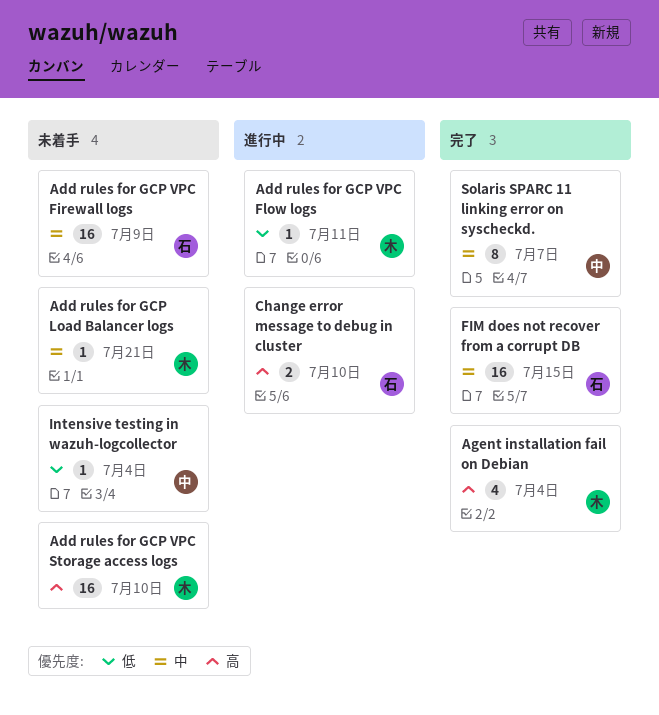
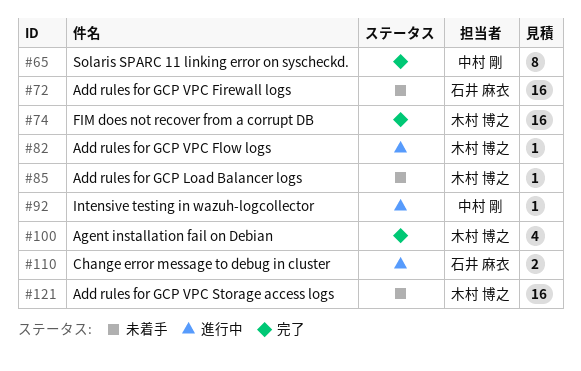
FIM does not recover from a corrupt DB, owner: 石井 麻衣 -> 木村 博之
Intensive testing in wazuh-logcollector, status: 未着手 -> 進行中

